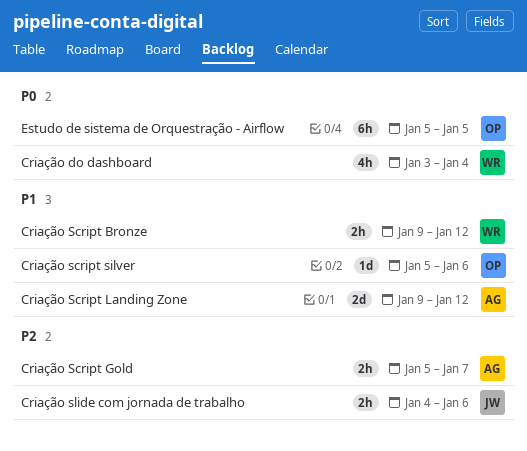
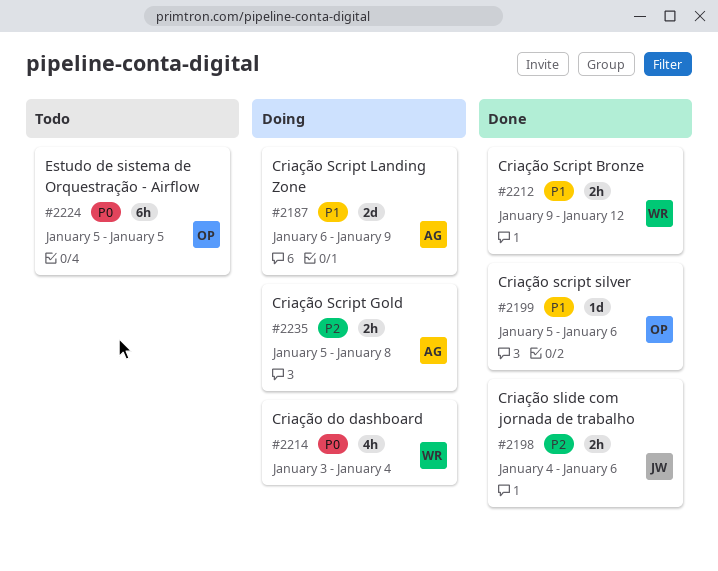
Criação Script Gold, due: Jan 7 -> Jan 8
Criação Script Landing Zone, start: Jan 9 -> Jan 6
Criação Script Landing Zone, due: Jan 12 -> Jan 9

